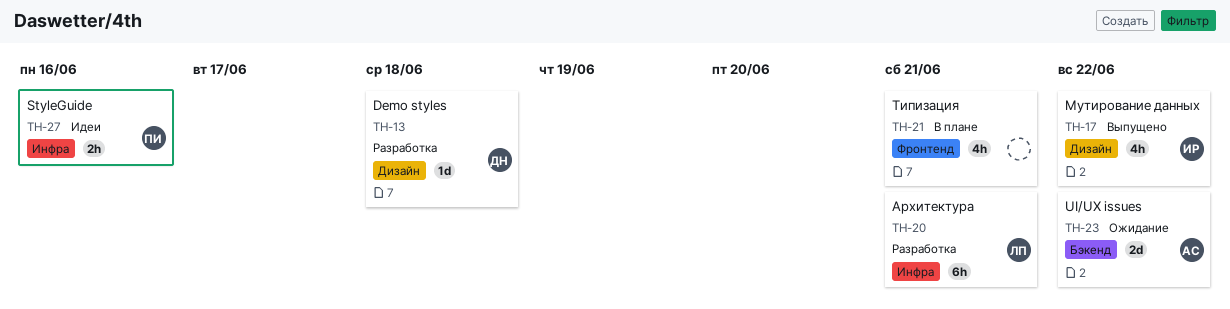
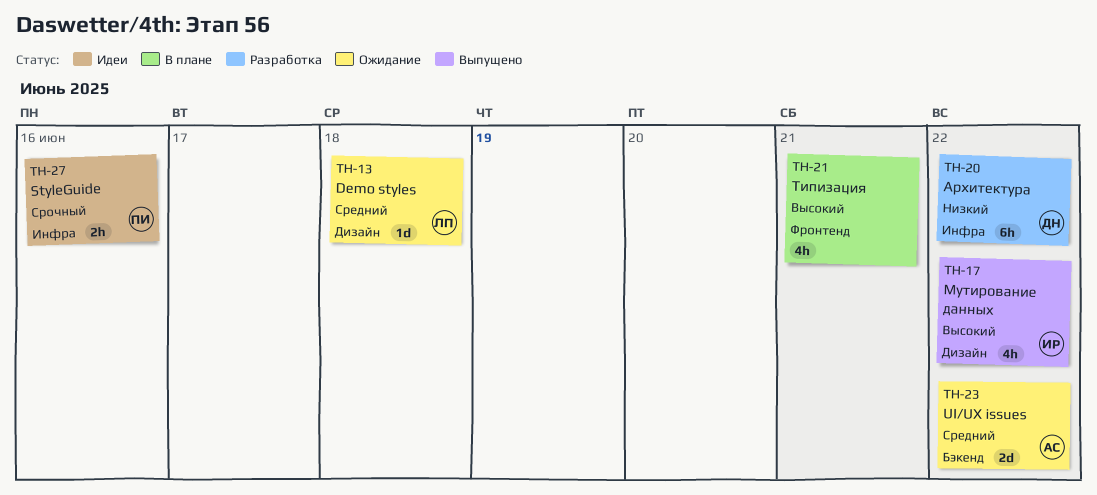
TH-13, status: Разработка -> Ожидание
TH-13, owner: ДН -> ЛП
TH-20, owner: ЛП -> ДН
TH-20, due: Jun 21 -> Jun 22

